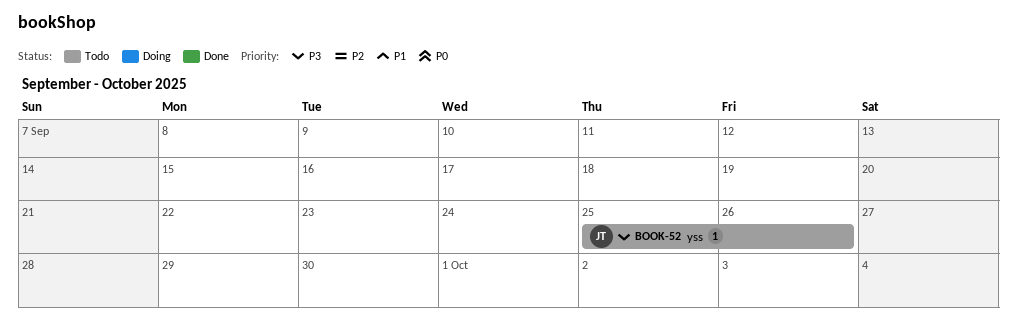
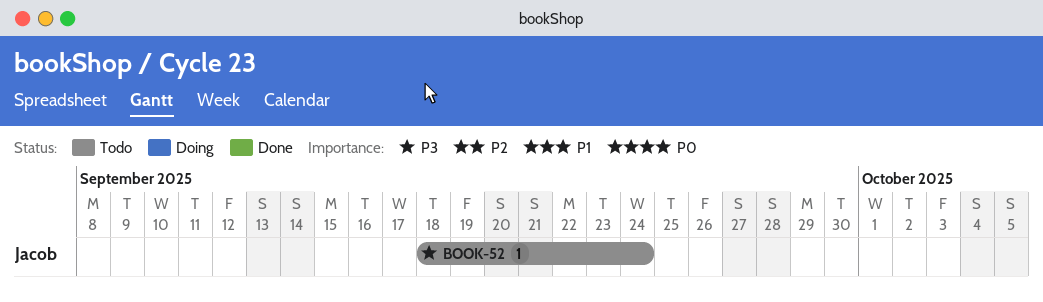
BOOK-52, start: Sep 25 -> Sep 18
BOOK-52, due: Sep 26 -> Sep 24

